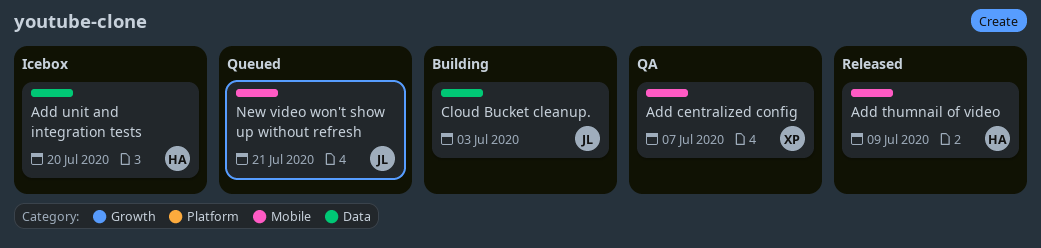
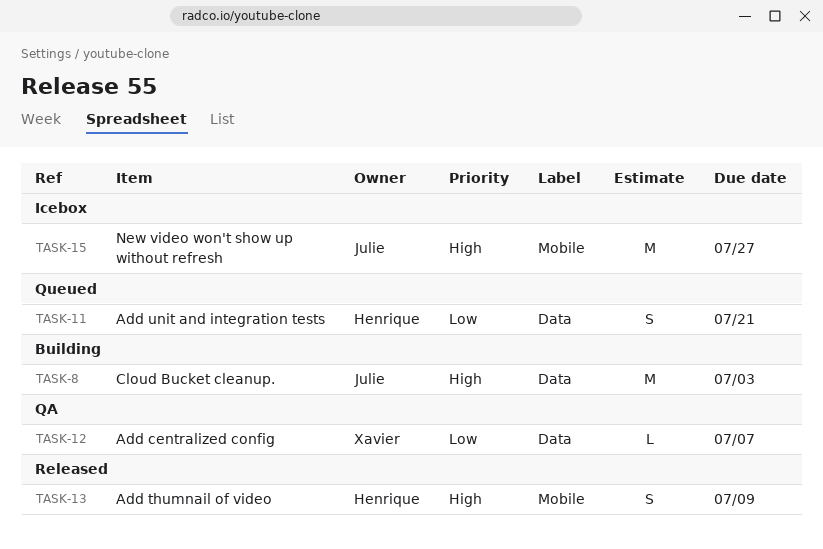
Add centralized config, label: Mobile -> Data
Add unit and integration tests, status: Icebox -> Queued
Add unit and integration tests, due: Jul 20 -> Jul 21
New video won't show up without refresh, status: Queued -> Icebox
New video won't show up without refresh, due: Jul 21 -> Jul 27

